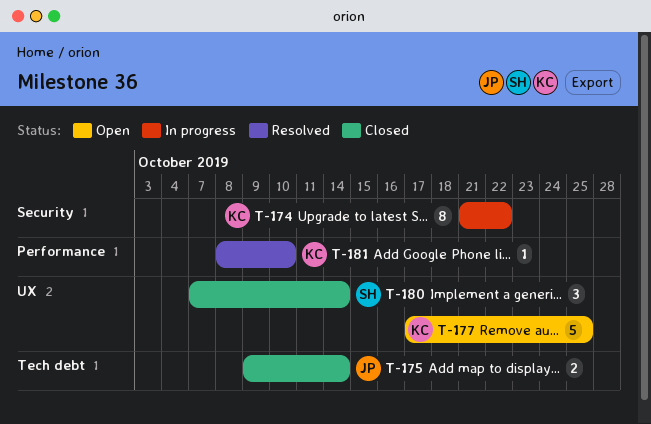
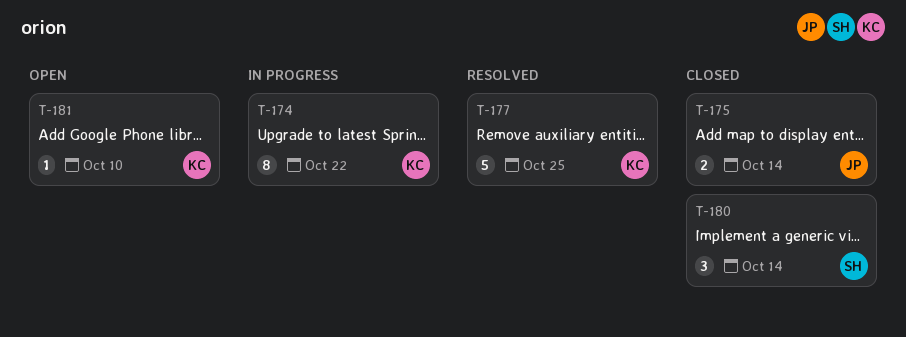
T-177, status: Open -> Resolved
T-181, status: Resolved -> Open

